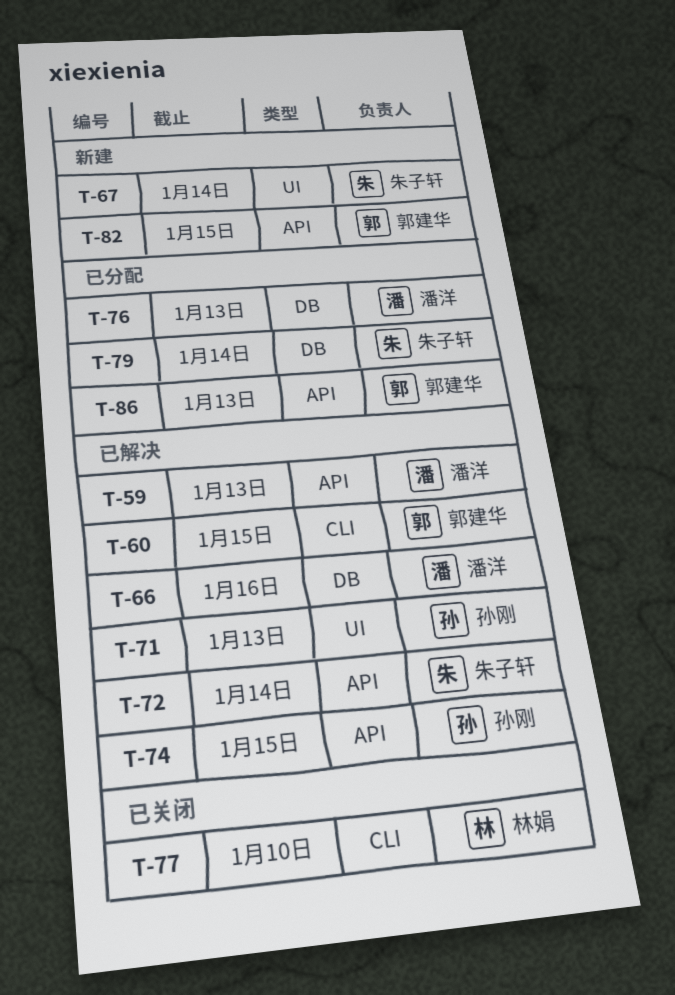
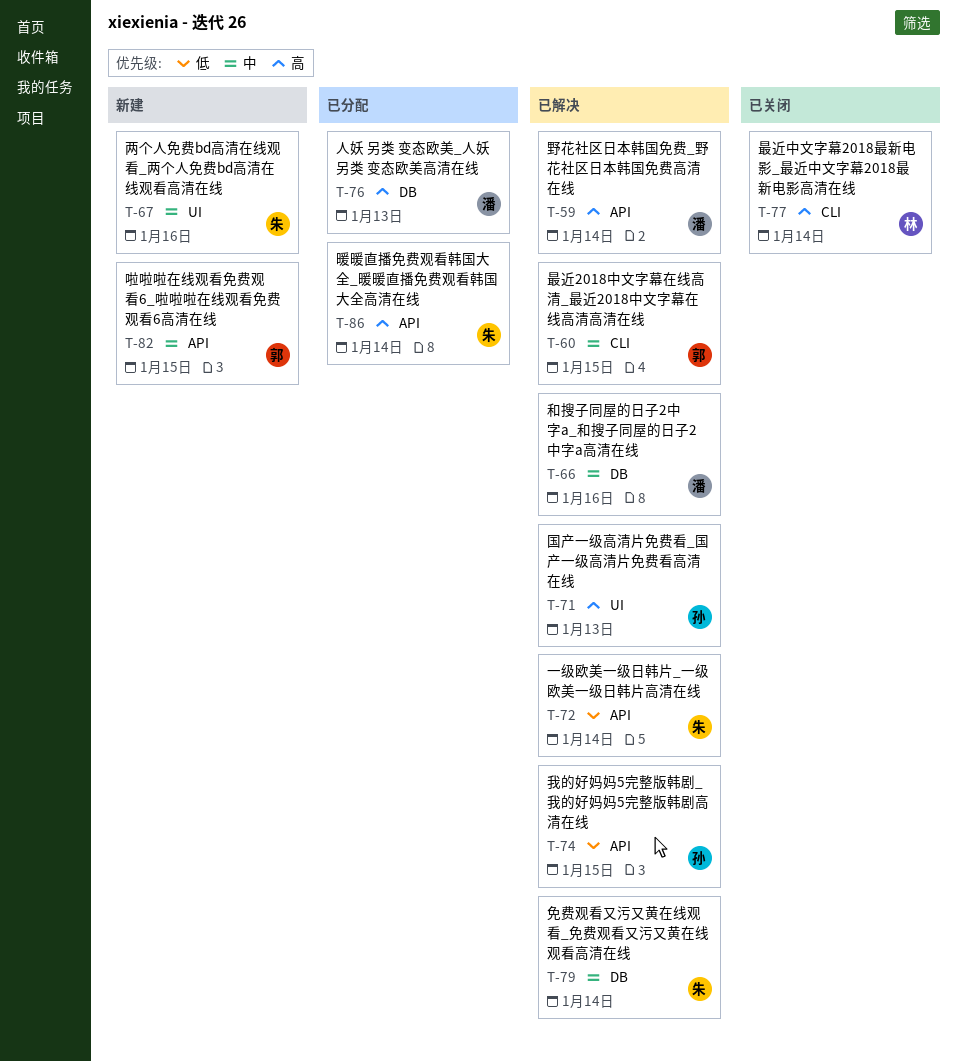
T-59, due: Jan 13 -> Jan 14
T-67, due: Jan 14 -> Jan 16
T-77, due: Jan 10 -> Jan 14
T-79, status: 已分配 -> 已解决
T-86, owner: 郭建华 -> 朱子轩
T-86, due: Jan 13 -> Jan 14

